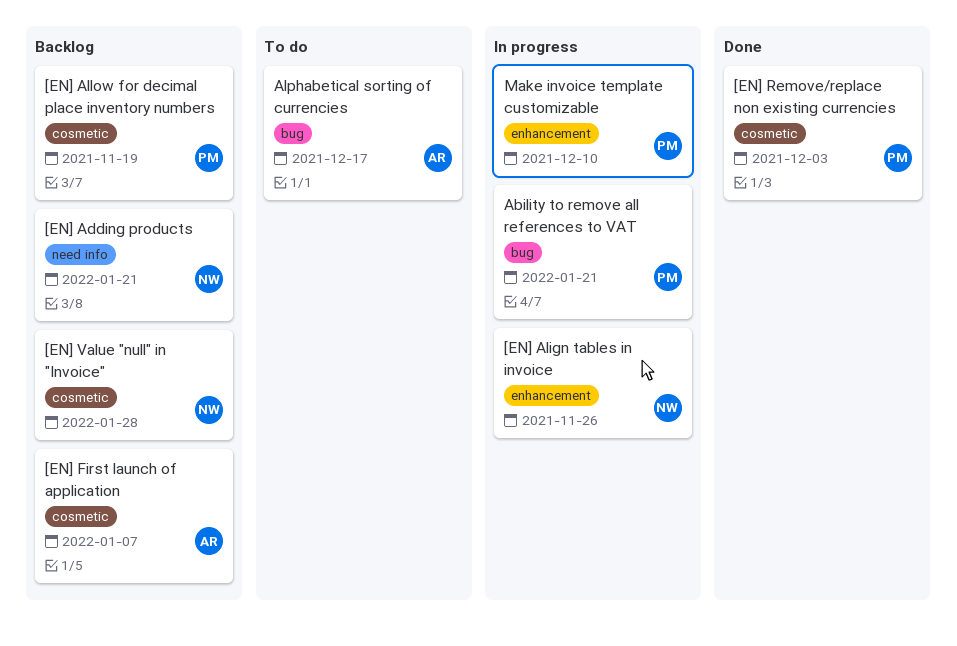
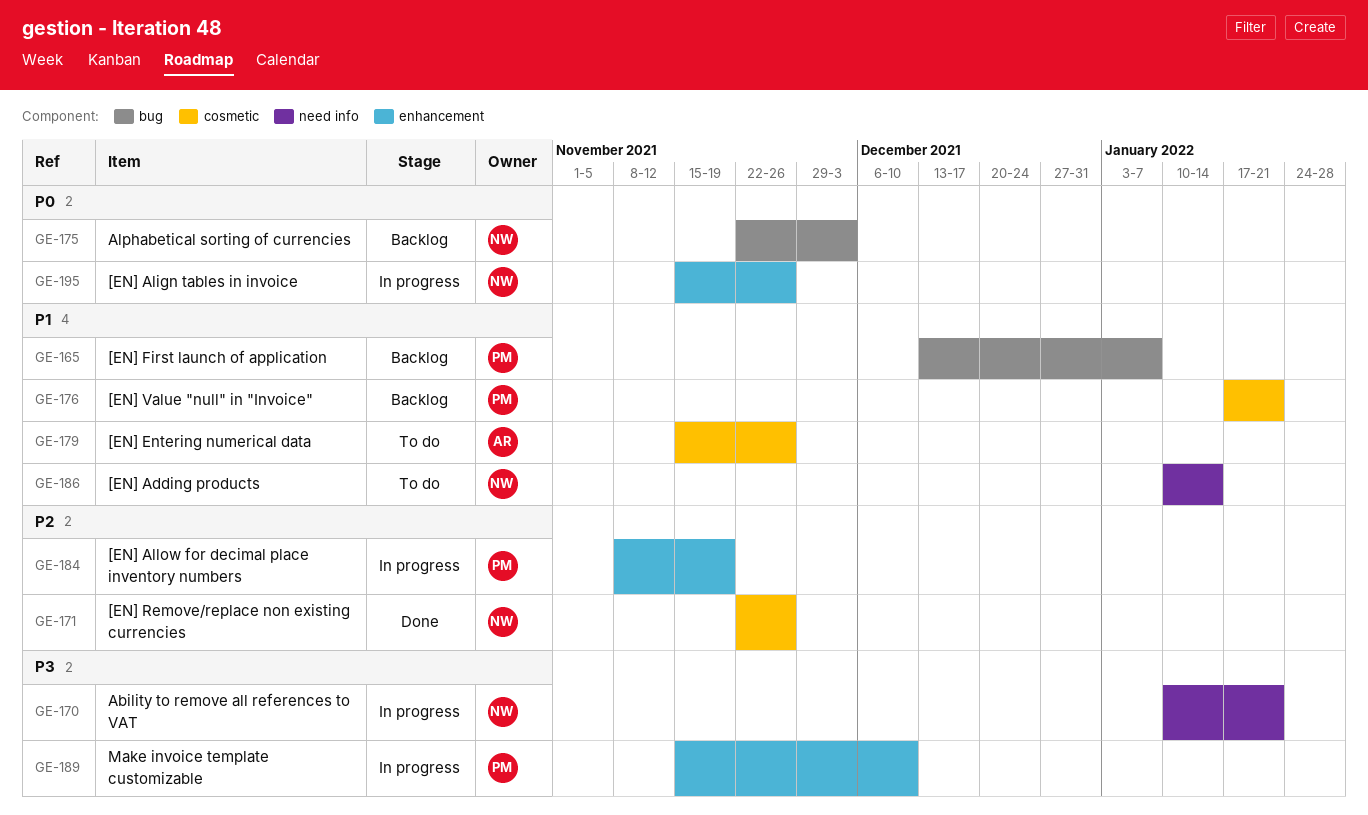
[EN] Adding products, status: Backlog -> To do
[EN] Adding products, due: Jan 21 -> Jan 14
[EN] Allow for decimal place inventory numbers, status: Backlog -> In progress
[EN] Allow for decimal place inventory numbers, label: cosmetic -> enhancement
[EN] Entering numerical data: none -> present
[EN] First launch of application, owner: AR -> PM
[EN] First launch of application, label: cosmetic -> bug
[EN] Remove/replace non existing currencies, owner: PM -> NW
[EN] Remove/replace non existing currencies, due: Dec 3 -> Nov 26
[EN] Value "null" in "Invoice", owner: NW -> PM
[EN] Value "null" in "Invoice", due: Jan 28 -> Jan 21
Ability to remove all references to VAT, owner: PM -> NW
Ability to remove all references to VAT, label: bug -> need info
Alphabetical sorting of currencies, status: To do -> Backlog
Alphabetical sorting of currencies, owner: AR -> NW
Alphabetical sorting of currencies, due: Dec 17 -> Dec 3

